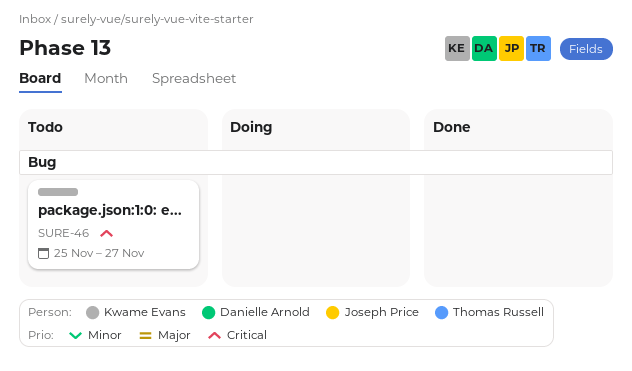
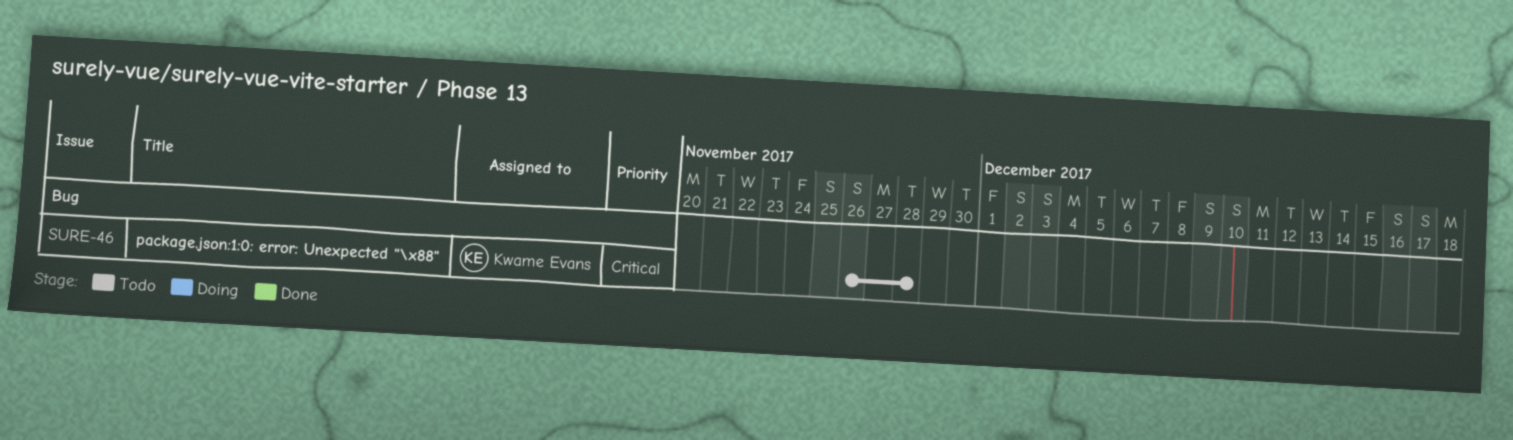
SURE-46, start: Nov 25 -> Nov 26
SURE-46, due: Nov 27 -> Nov 28

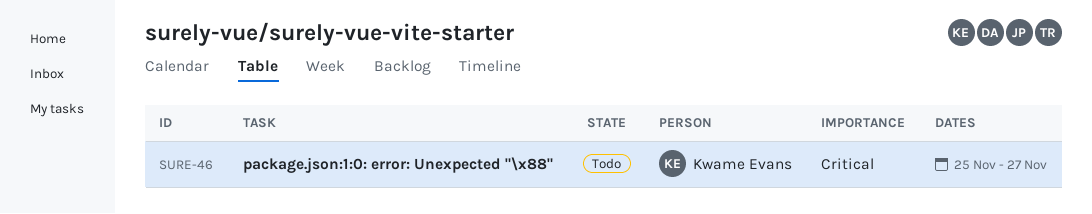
SURE-46, start: Nov 26 -> Nov 25
SURE-46, due: Nov 28 -> Nov 27

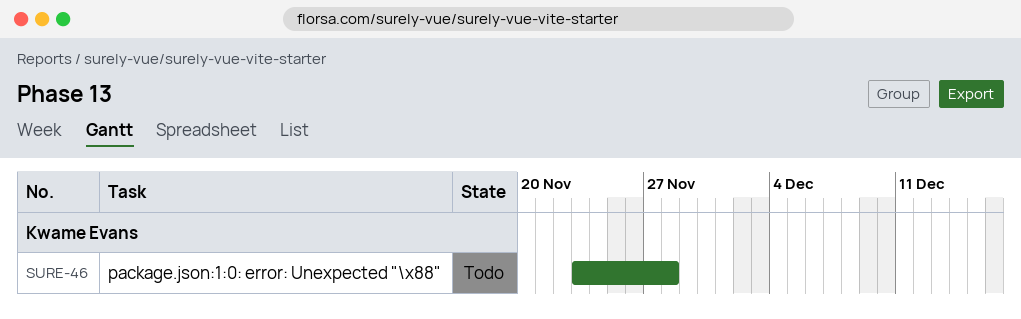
SURE-46, start: Nov 25 -> Nov 23
SURE-46, due: Nov 27 -> Nov 28

